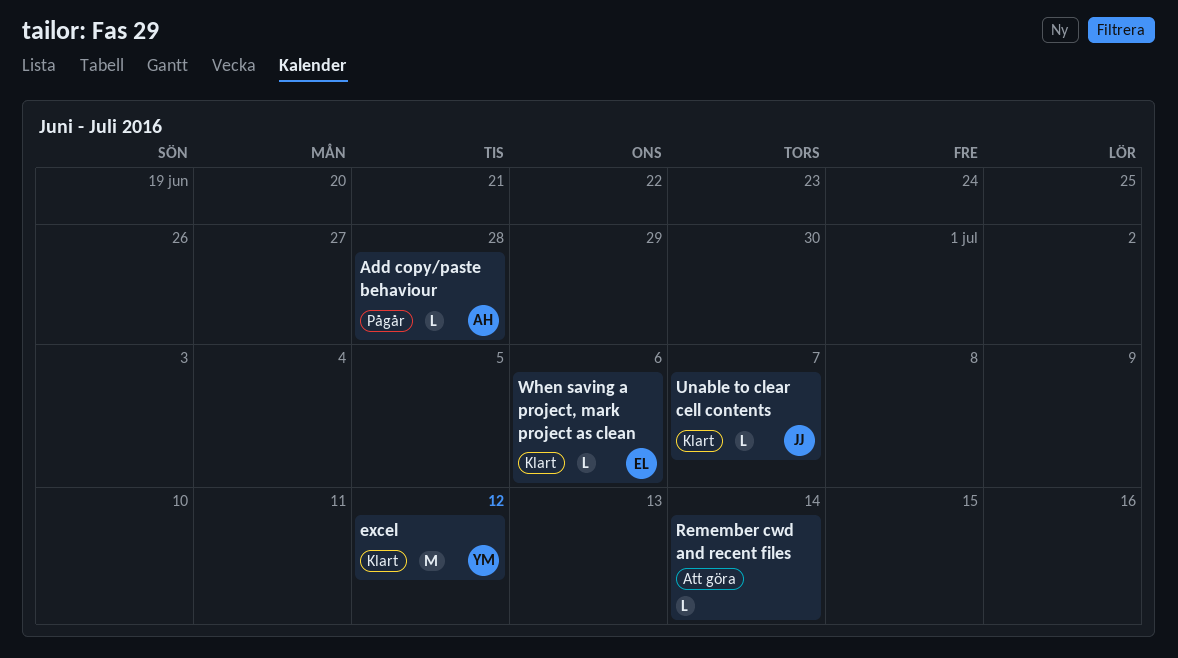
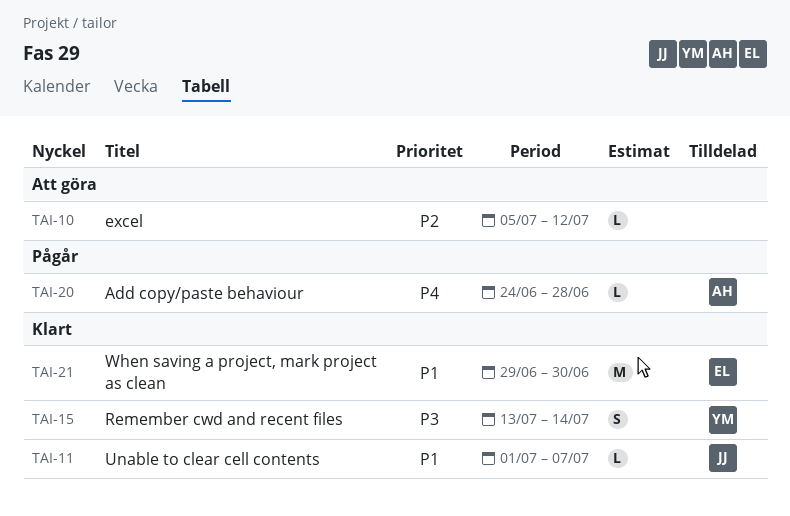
excel, status: Klart -> Att göra
excel, owner: YM -> none
excel, estimate: M -> L
Remember cwd and recent files, status: Att göra -> Klart
Remember cwd and recent files, owner: none -> YM
Remember cwd and recent files, estimate: L -> S
When saving a project, mark project as clean, estimate: L -> M
When saving a project, mark project as clean, due: Jul 6 -> Jun 30

